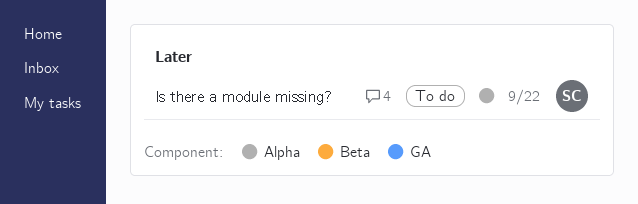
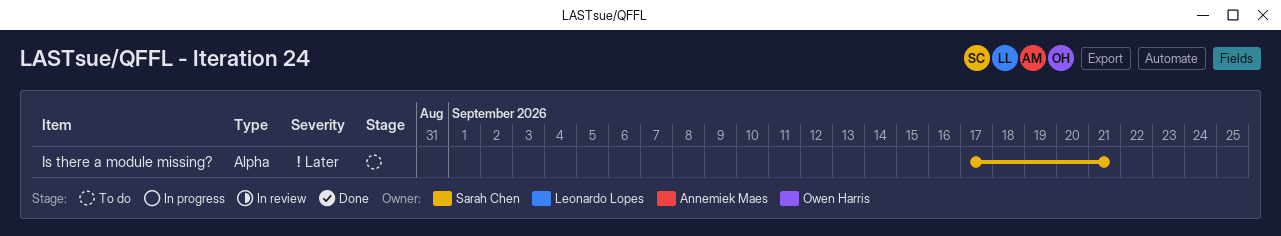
Is there a module missing?, due: Sep 22 -> Sep 21

